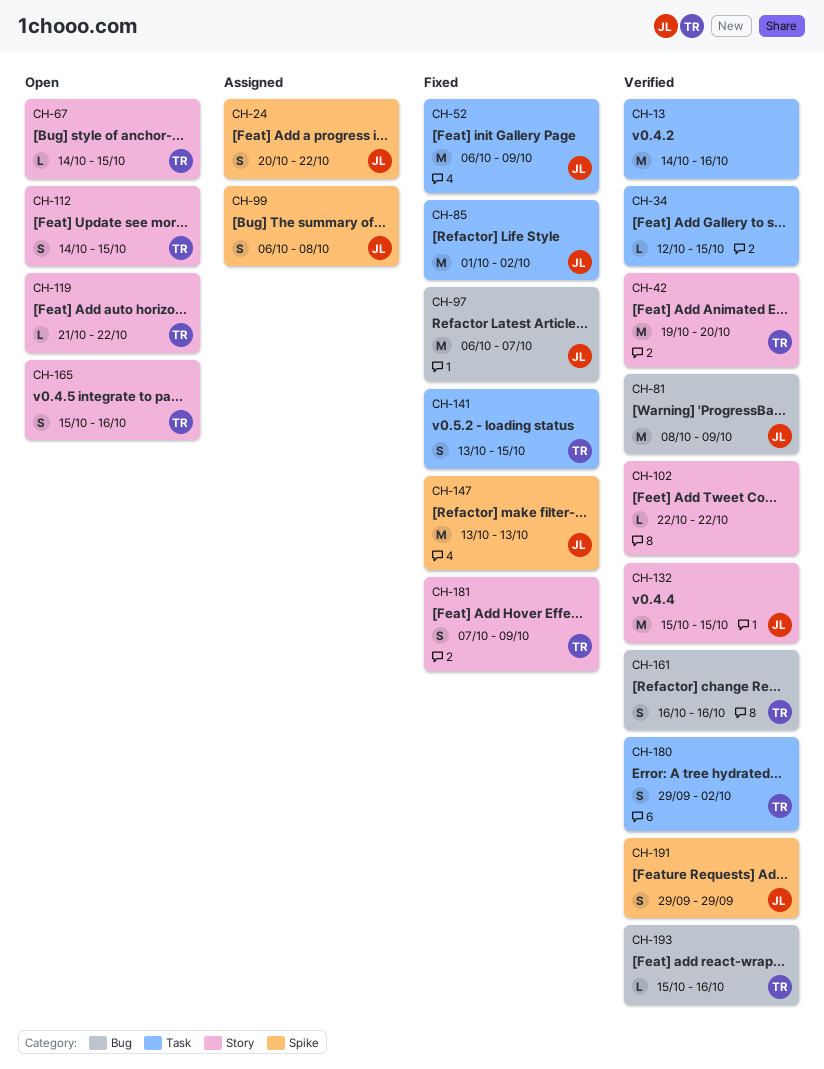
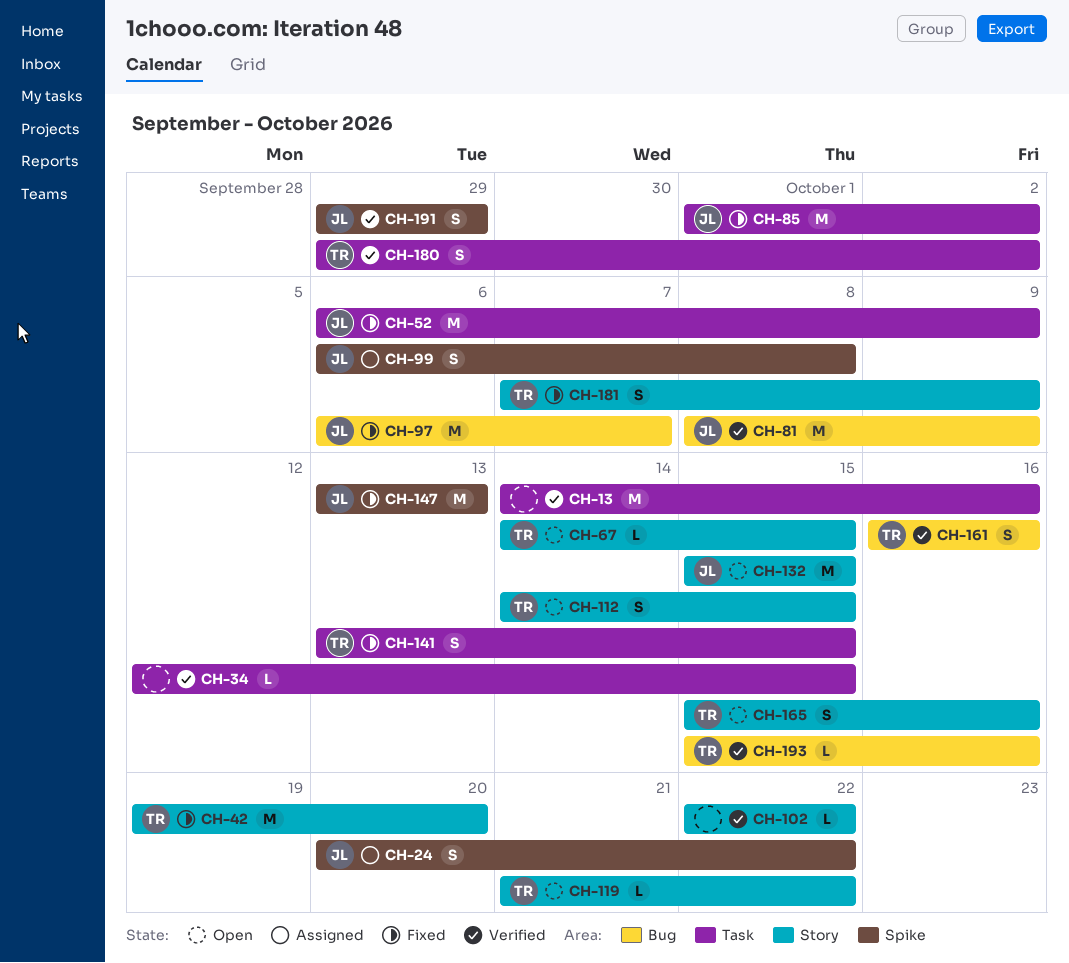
CH-42, status: Verified -> Fixed
CH-132, status: Verified -> Open

